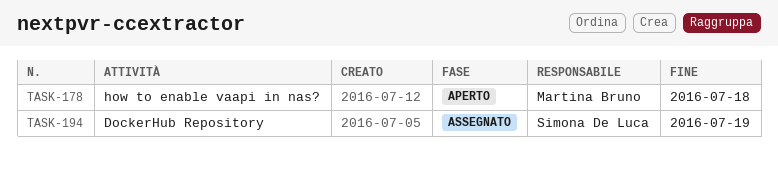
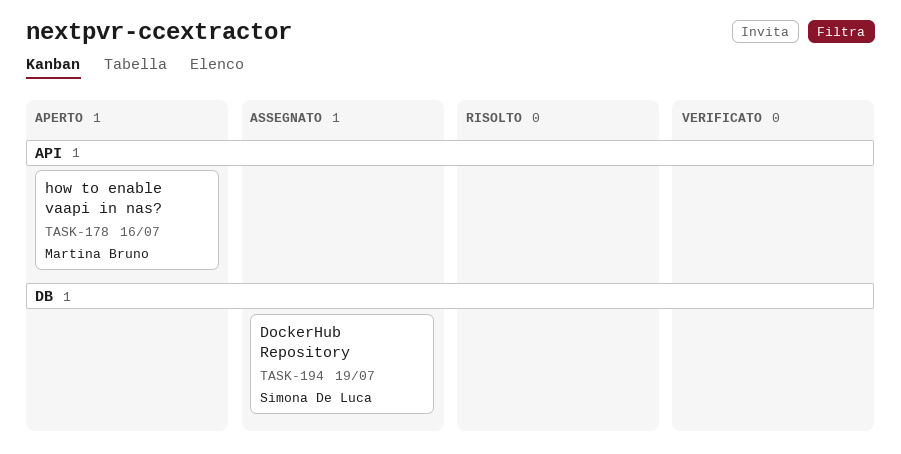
TASK-178, due: Jul 18 -> Jul 16

